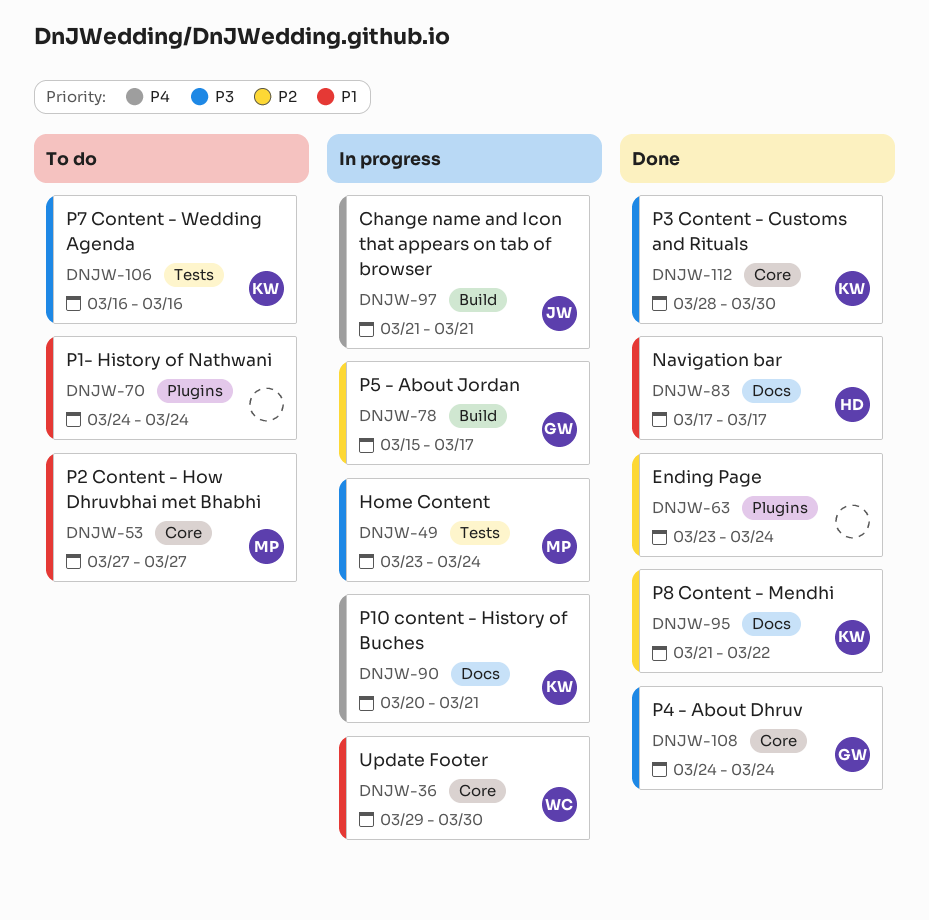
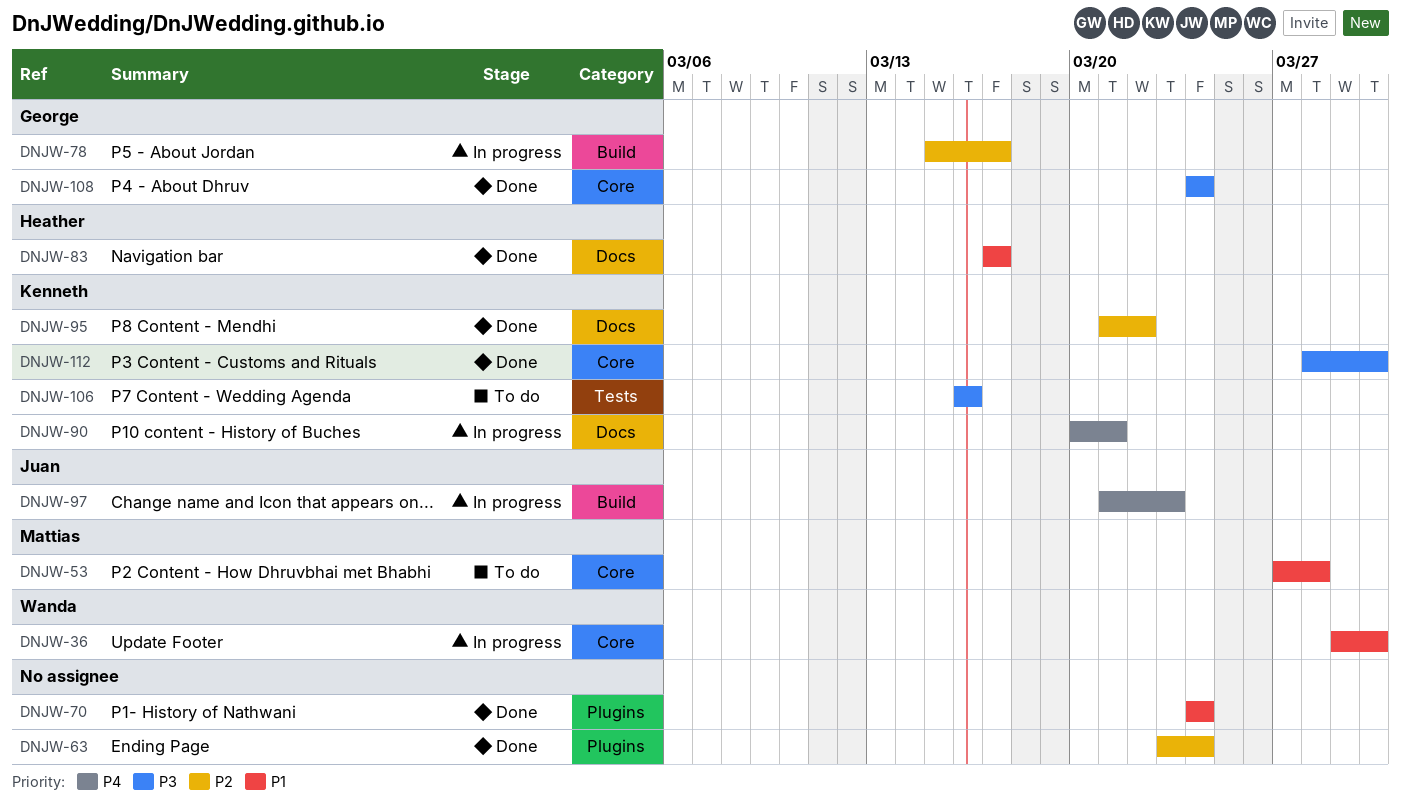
DNJW-49: present -> none
DNJW-53, due: Mar 27 -> Mar 28
DNJW-70, status: To do -> Done
DNJW-97, due: Mar 21 -> Mar 23

